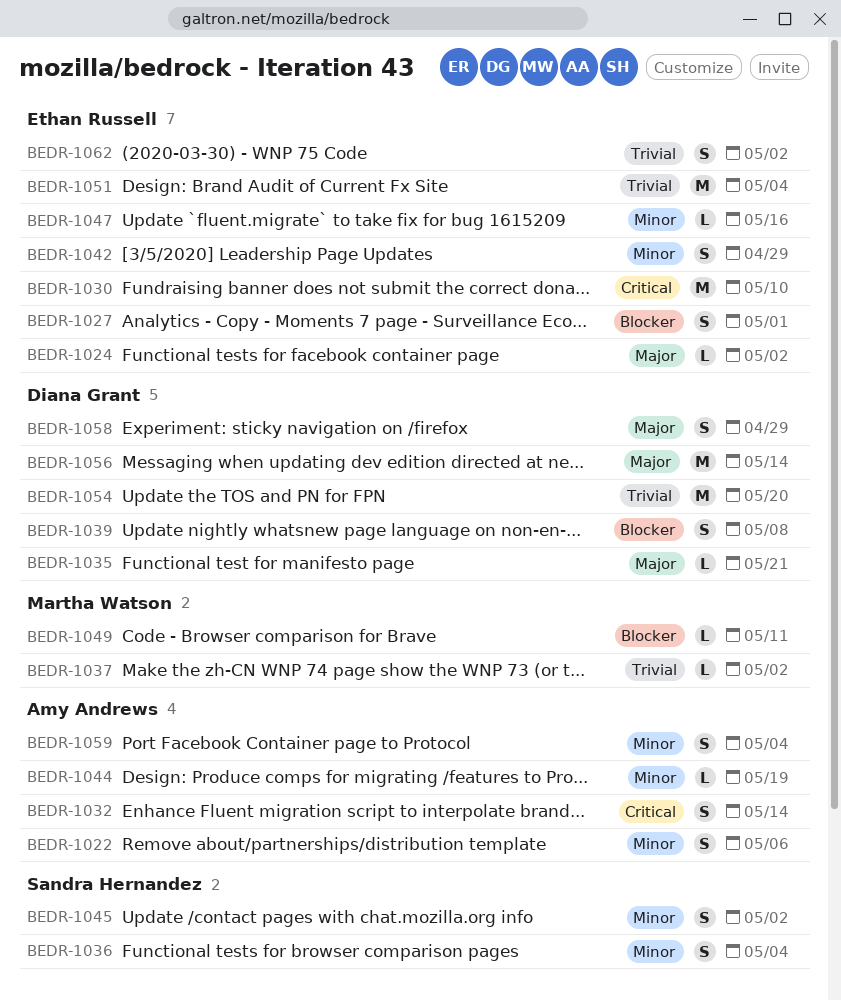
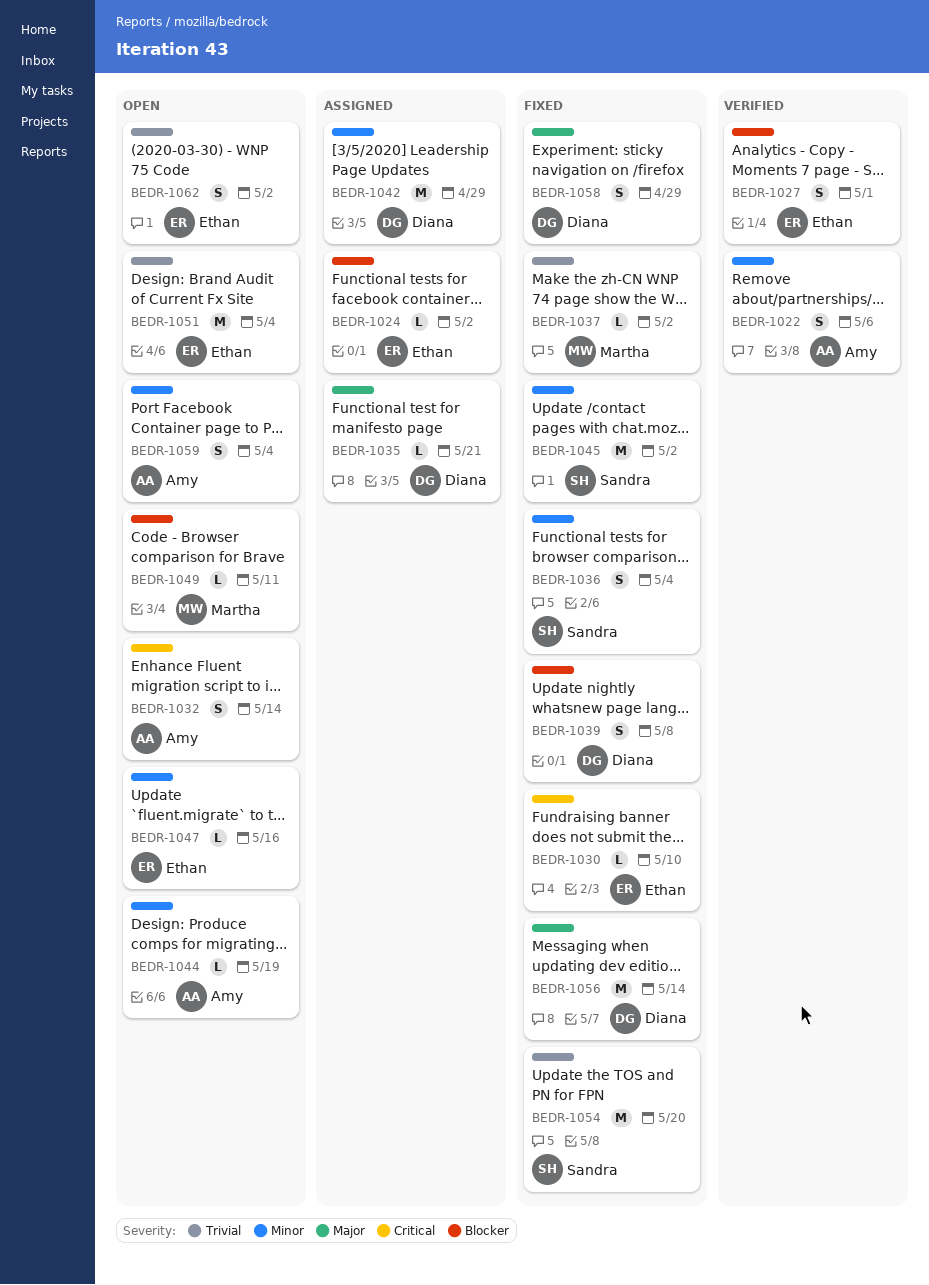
BEDR-1024, priority: Major -> Blocker
BEDR-1030, estimate: M -> L
BEDR-1042, owner: Ethan Russell -> Diana Grant
BEDR-1042, estimate: S -> M
BEDR-1045, estimate: S -> M
BEDR-1054, owner: Diana Grant -> Sandra Hernandez

